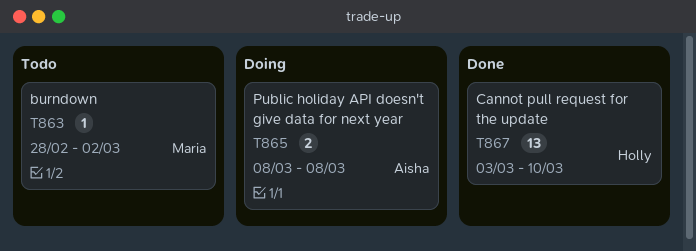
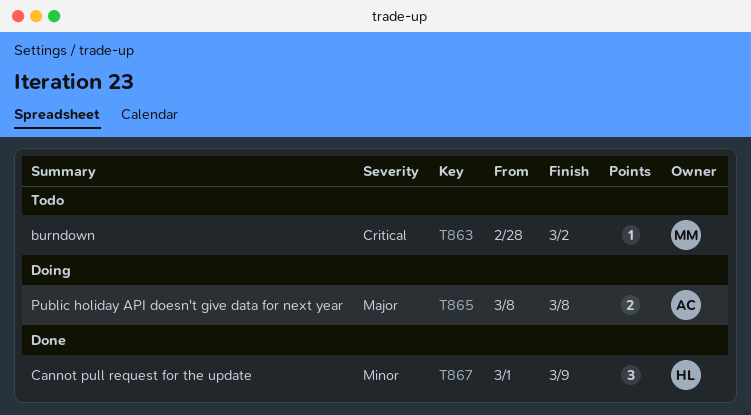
T867, estimate: 13 -> 3
T867, start: Mar 3 -> Mar 1
T867, due: Mar 10 -> Mar 9

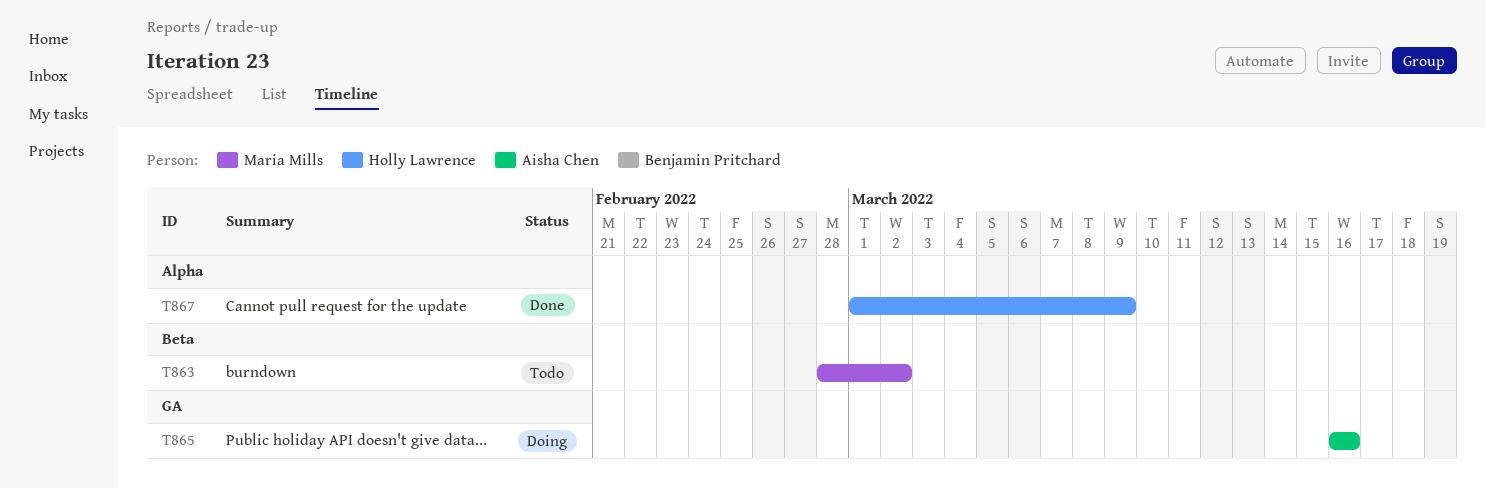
T865, start: Mar 8 -> Mar 16
T865, due: Mar 8 -> Mar 16

